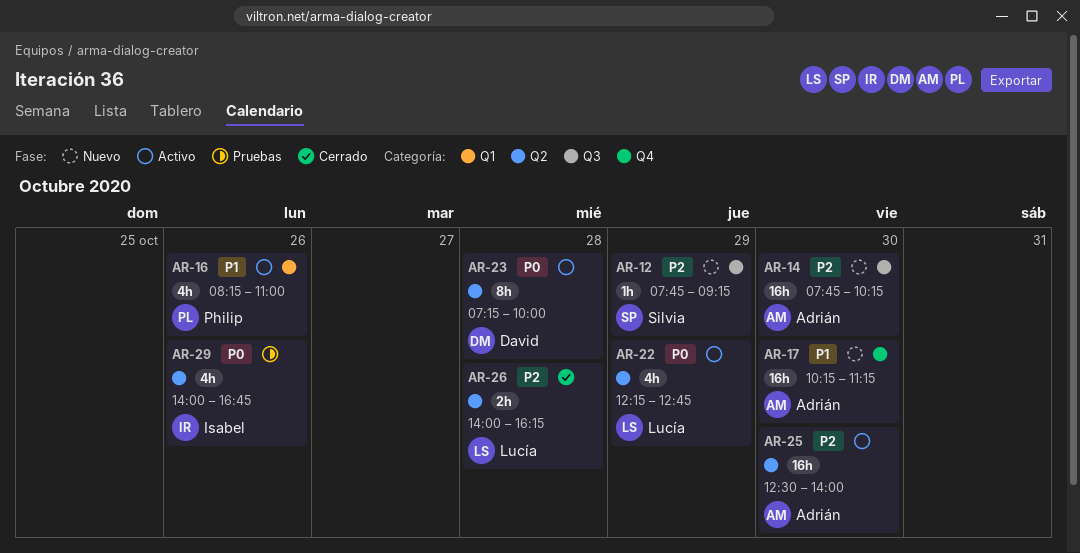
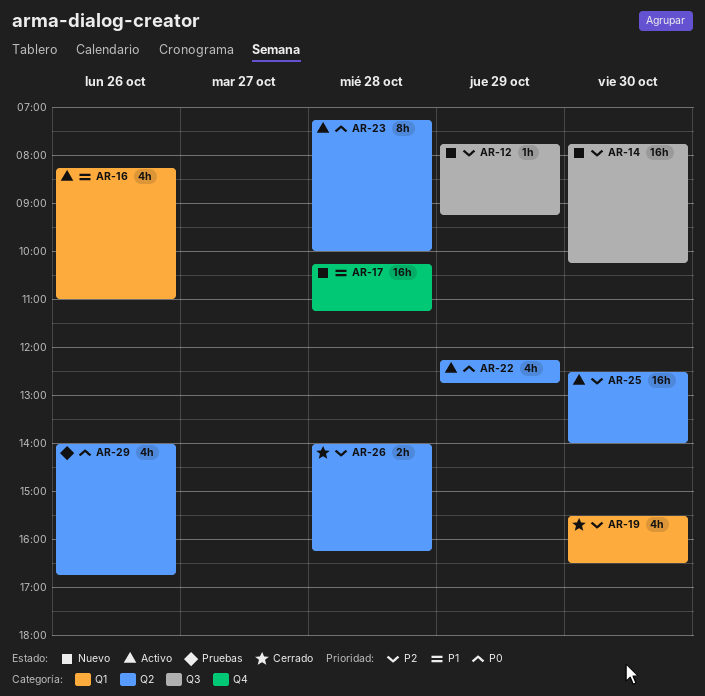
AR-17, day: Oct 30 -> Oct 28
AR-19: none -> present

